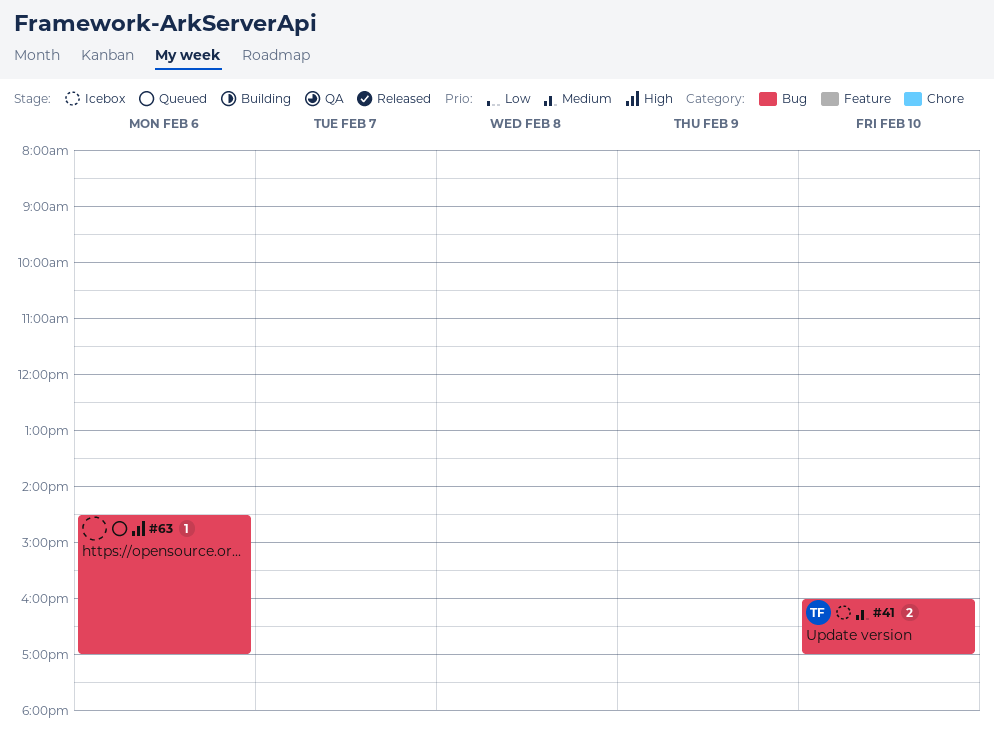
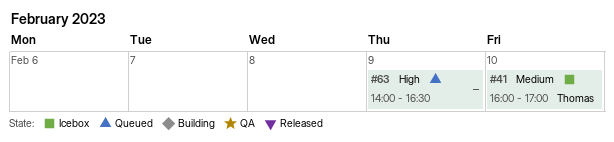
#63, day: Feb 6 -> Feb 9
#63, begins: 14:30 -> 14:00
#63, ends: 17:00 -> 16:30

